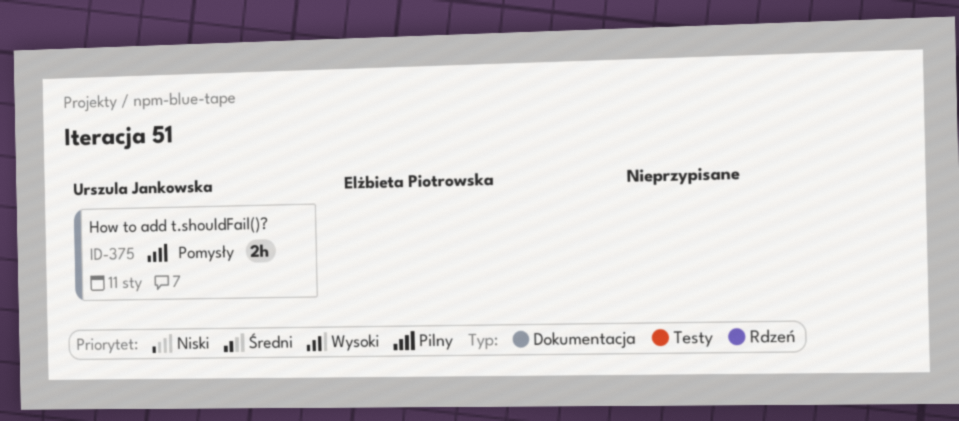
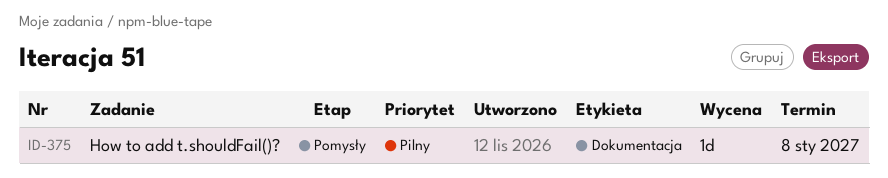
ID-375, estimate: 2h -> 1d
ID-375, due: Jan 11 -> Jan 8

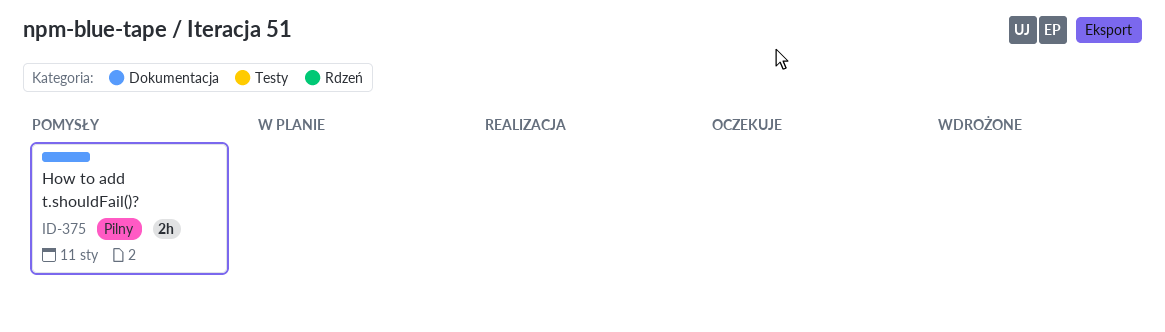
ID-375, estimate: 1d -> 2h
ID-375, due: Jan 8 -> Jan 11

